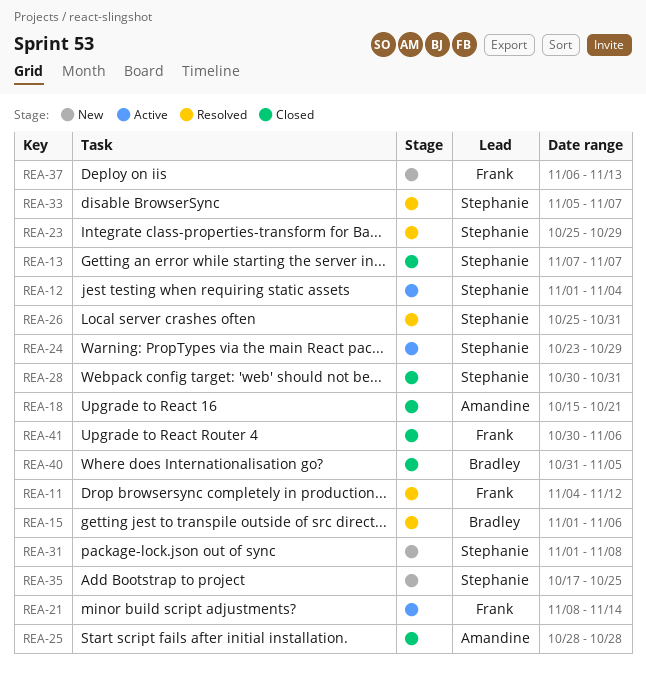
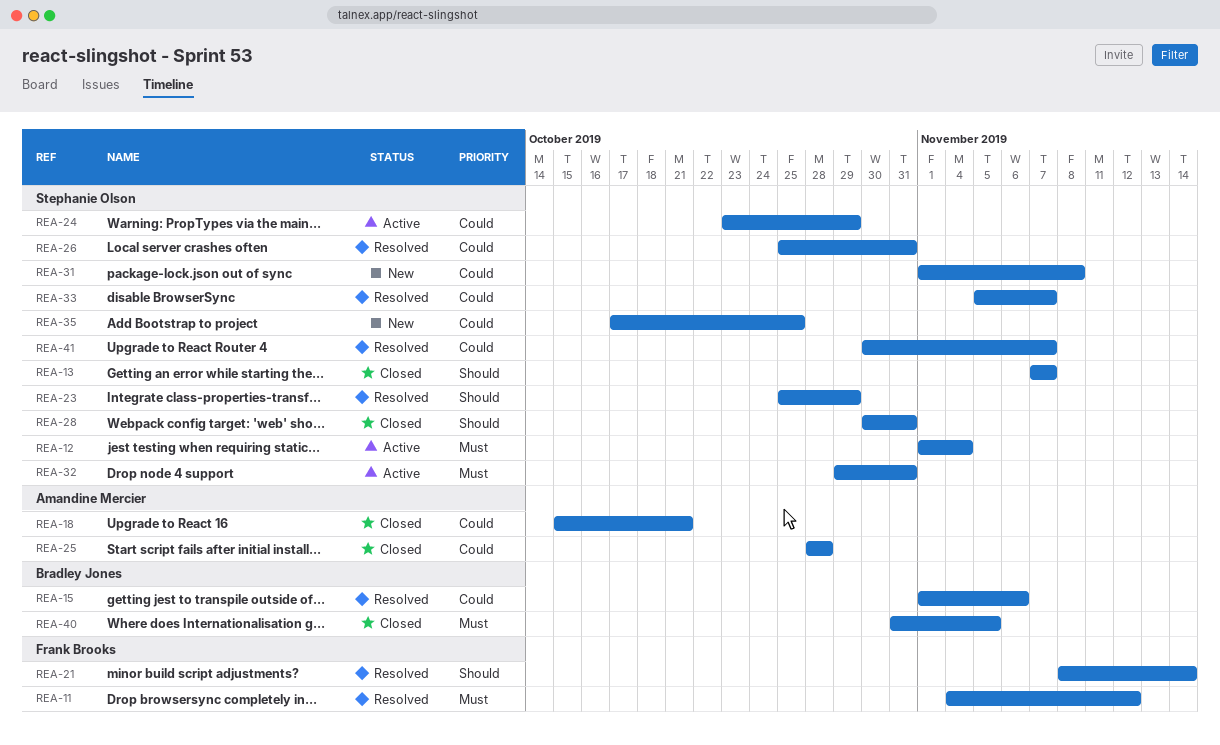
REA-21, status: Active -> Resolved
REA-32: none -> present
REA-37: present -> none
REA-41, status: Closed -> Resolved
REA-41, owner: Frank Brooks -> Stephanie Olson
REA-41, due: Nov 6 -> Nov 7

